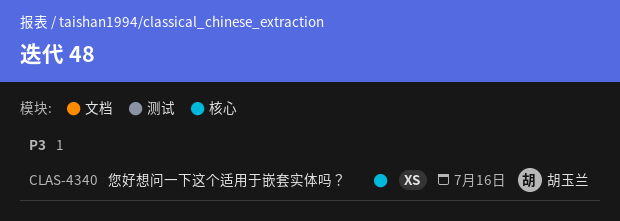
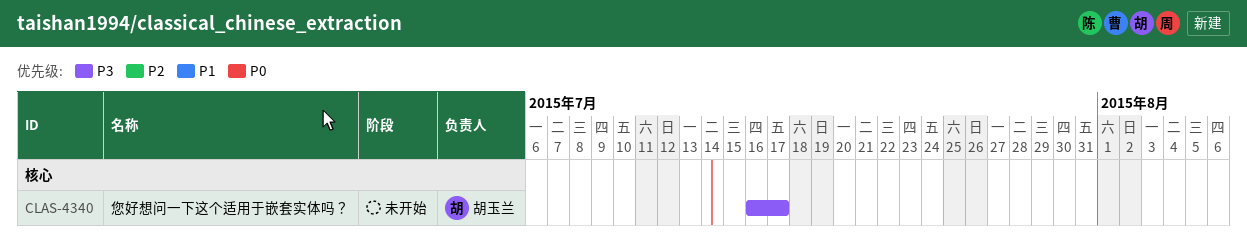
CLAS-4340, due: Jul 16 -> Jul 17

